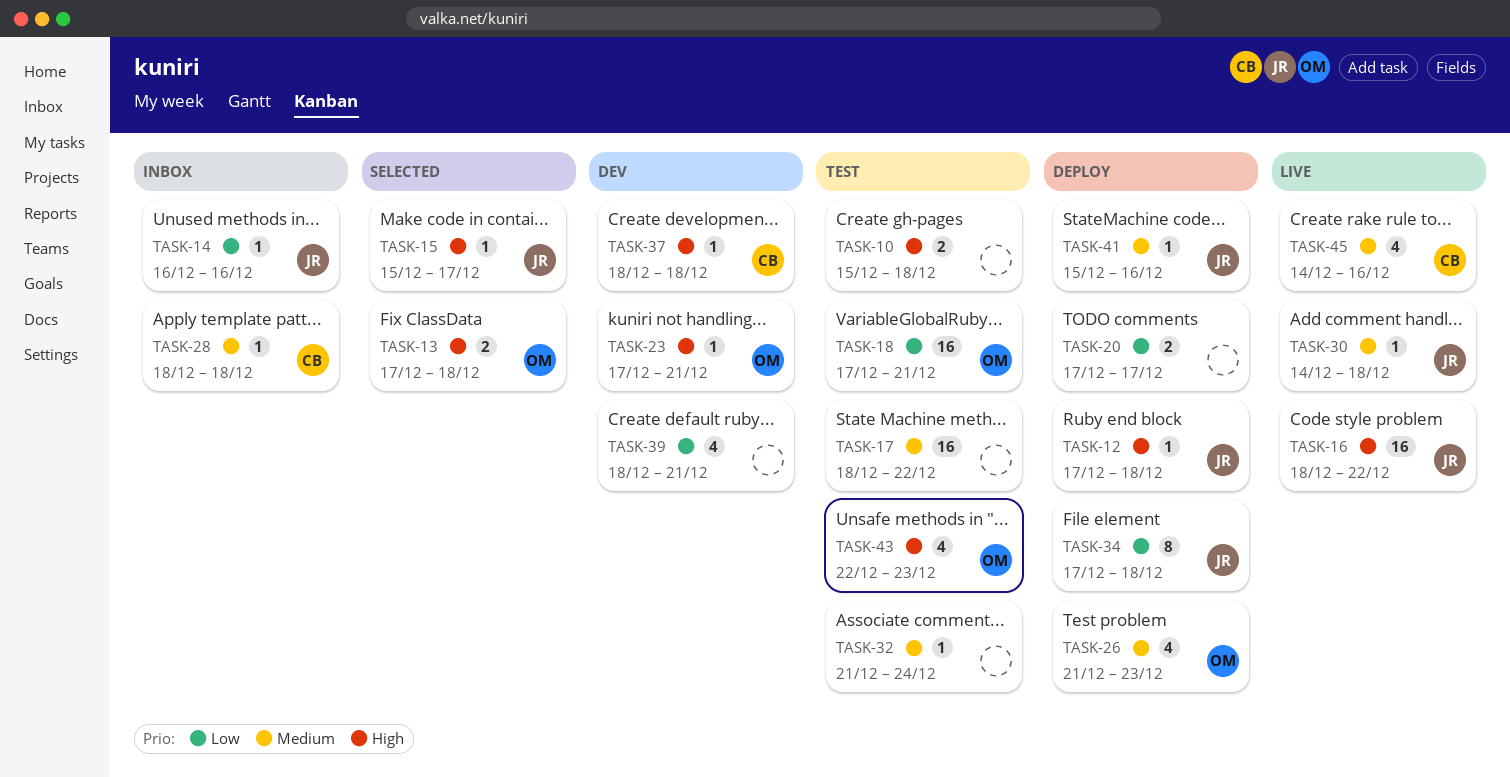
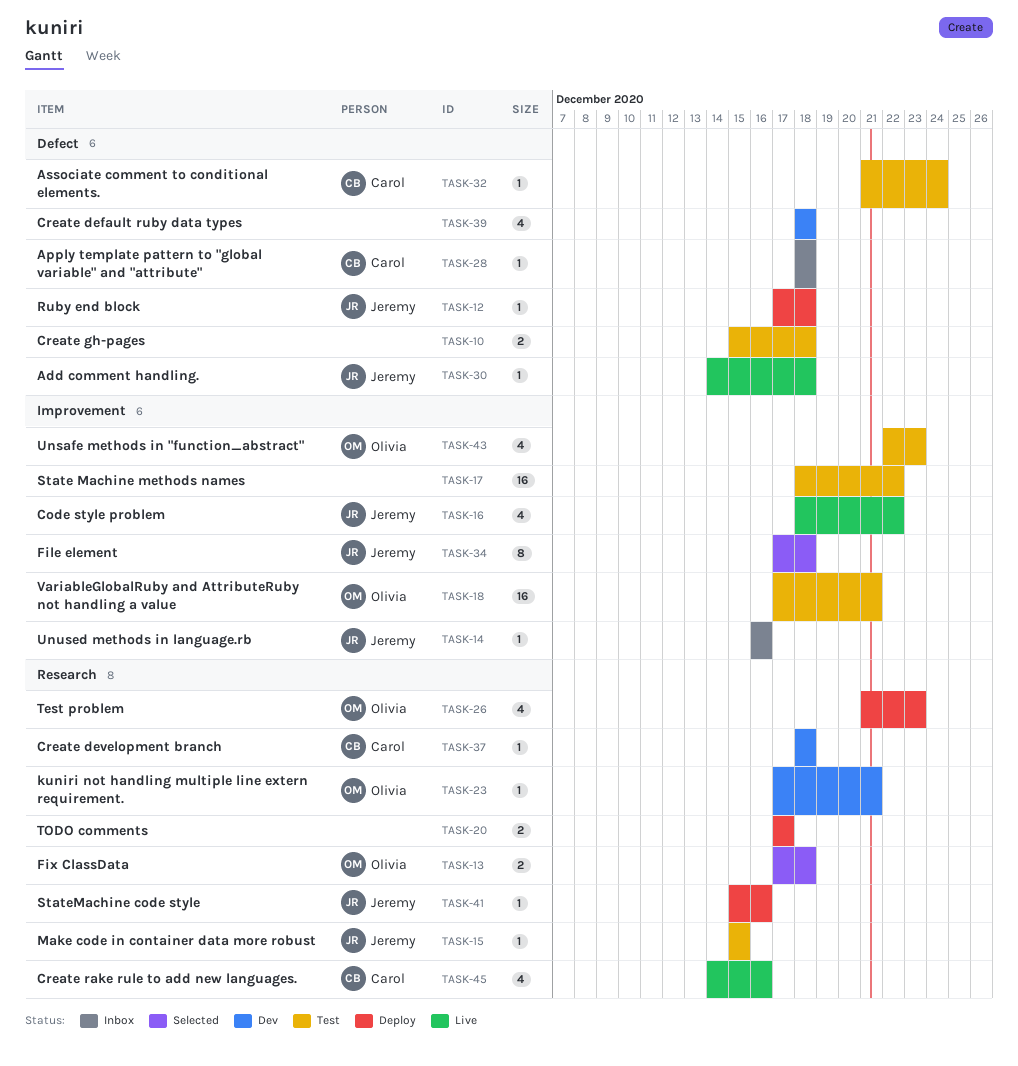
TASK-15, status: Selected -> Test
TASK-15, due: Dec 17 -> Dec 15
TASK-16, estimate: 16 -> 4
TASK-32, owner: none -> Carol
TASK-34, status: Deploy -> Selected
TASK-39, due: Dec 21 -> Dec 18

